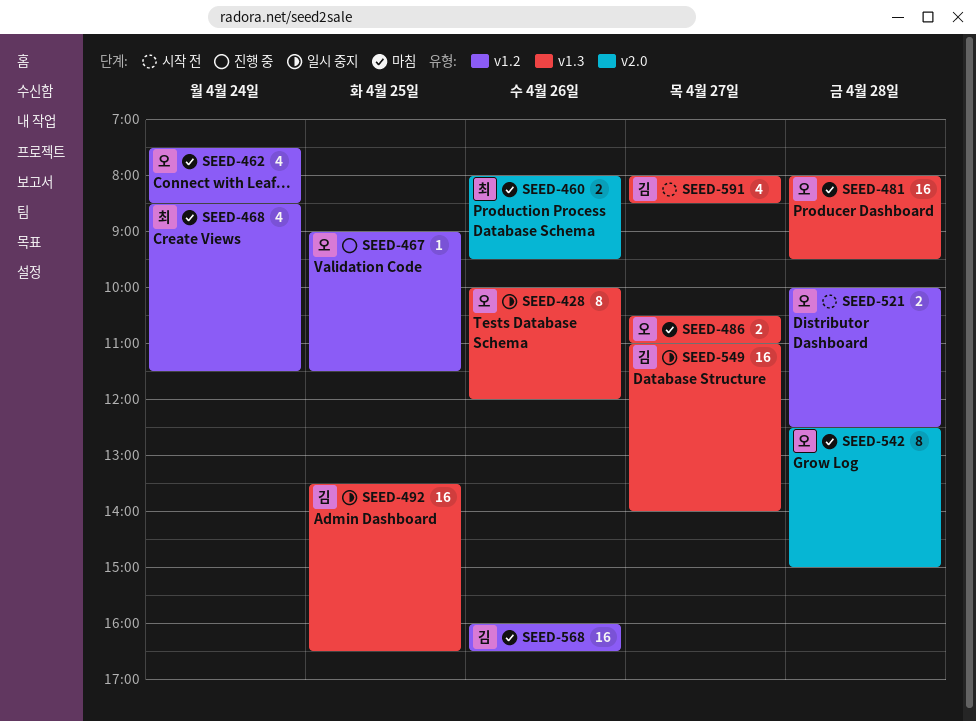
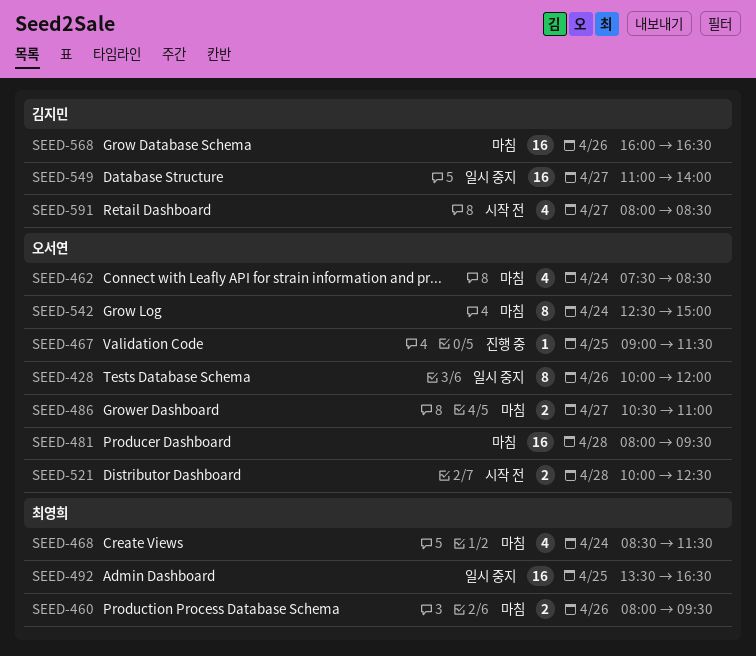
SEED-492, owner: 김지민 -> 최영희
SEED-542, day: Apr 28 -> Apr 24

